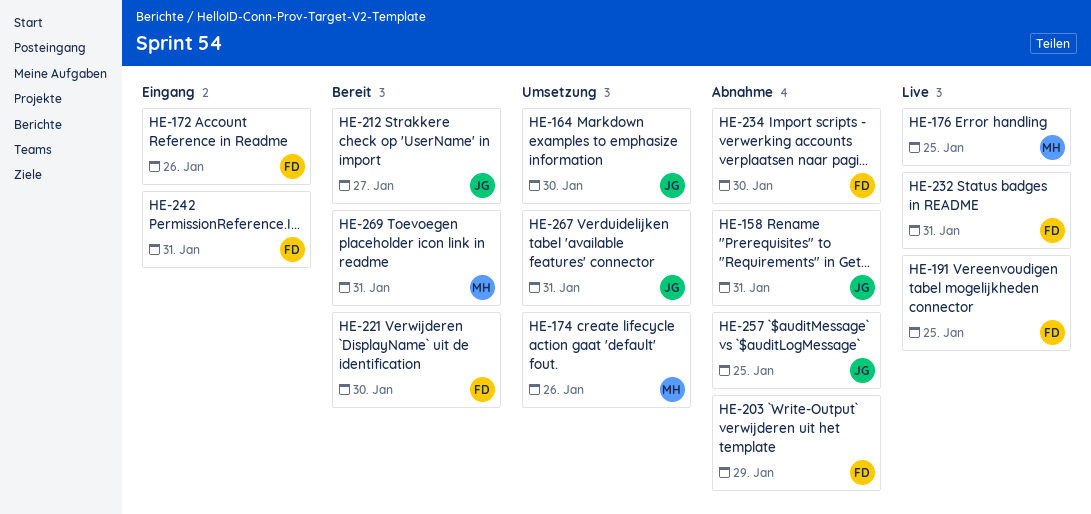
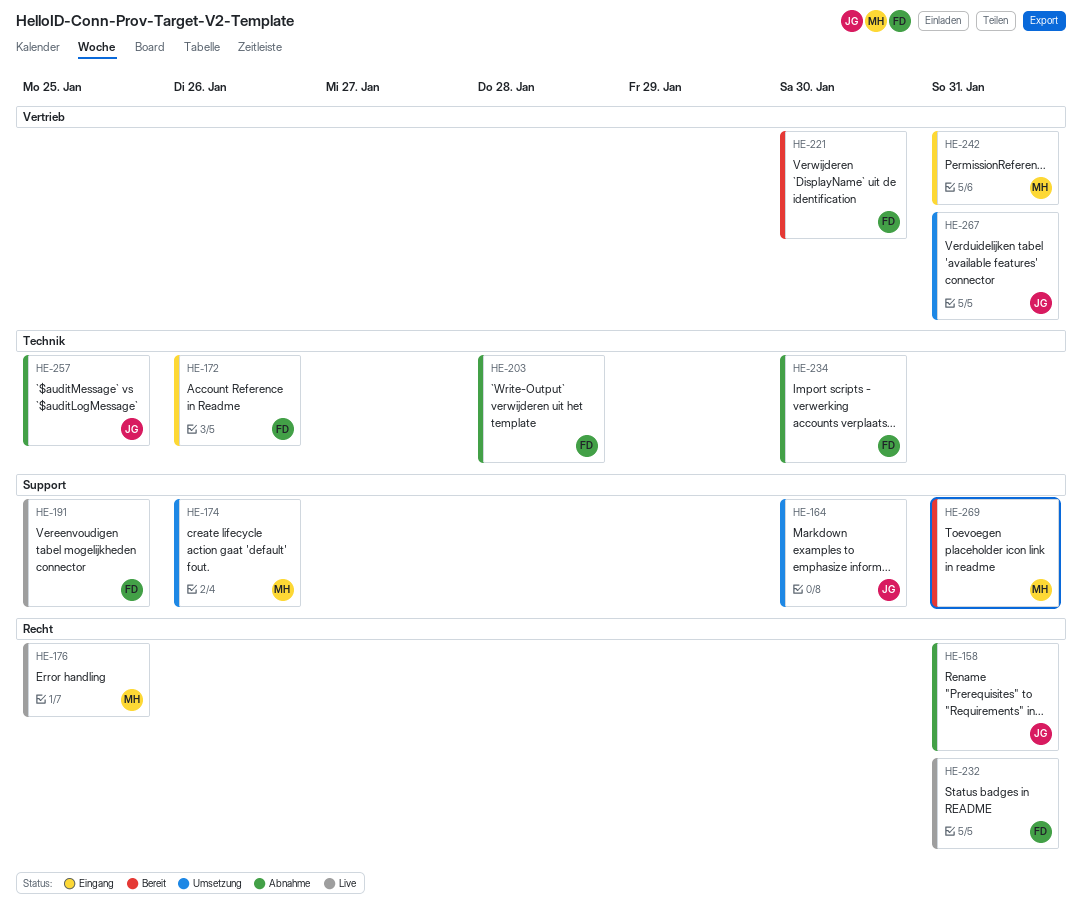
HE-203, due: Jan 29 -> Jan 28
HE-212: present -> none
HE-242, owner: FD -> MH

